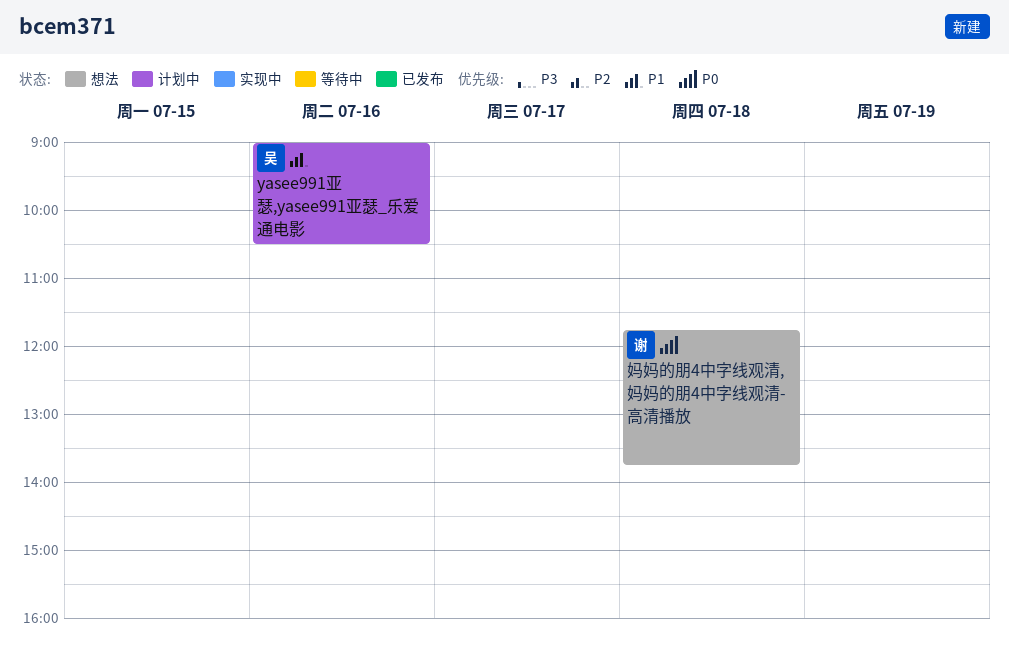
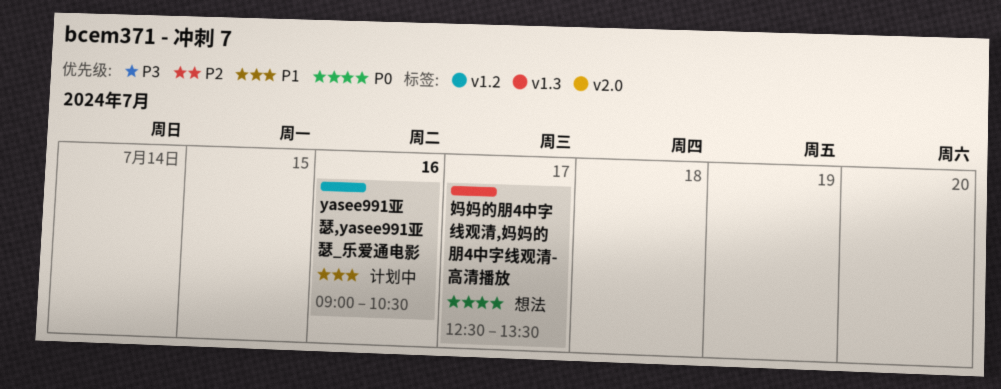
妈妈的朋4中字线观清,妈妈的朋4中字线观清-高清播放, day: Jul 18 -> Jul 17
妈妈的朋4中字线观清,妈妈的朋4中字线观清-高清播放, begins: 11:45 -> 12:30
妈妈的朋4中字线观清,妈妈的朋4中字线观清-高清播放, ends: 13:45 -> 13:30

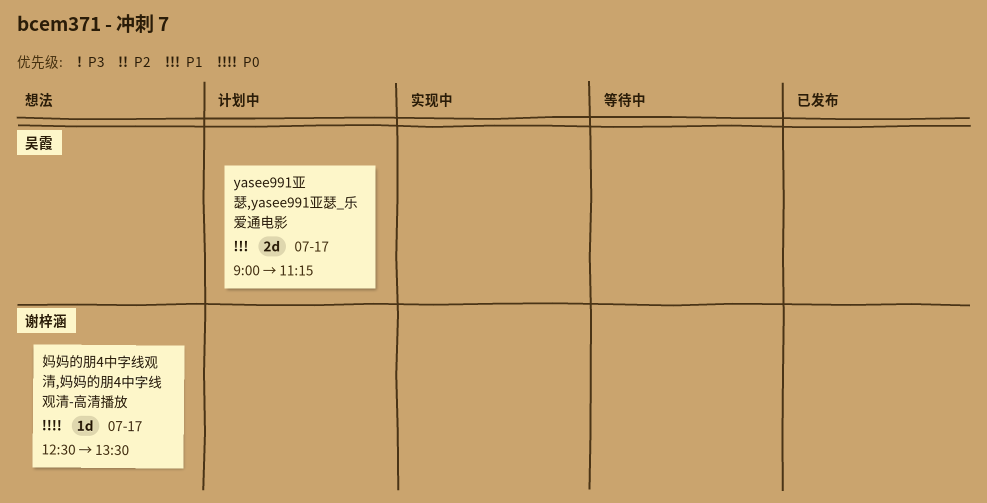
yasee991亚瑟,yasee991亚瑟_乐爱通电影, day: Jul 16 -> Jul 17
yasee991亚瑟,yasee991亚瑟_乐爱通电影, ends: 10:30 -> 11:15

